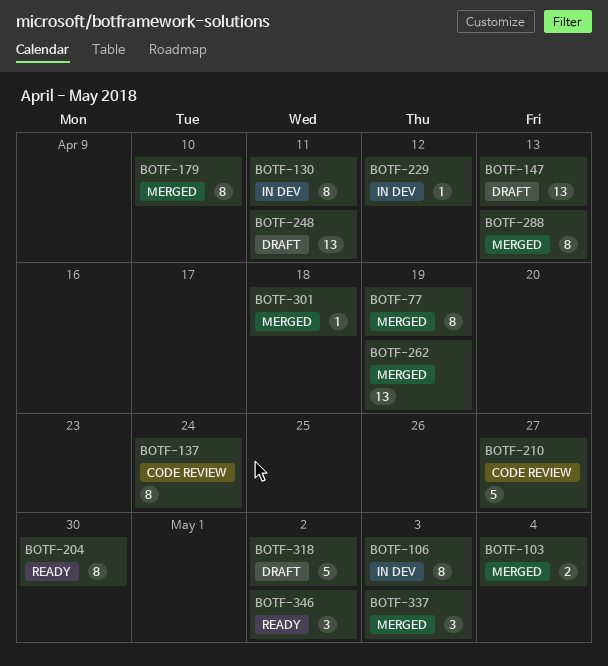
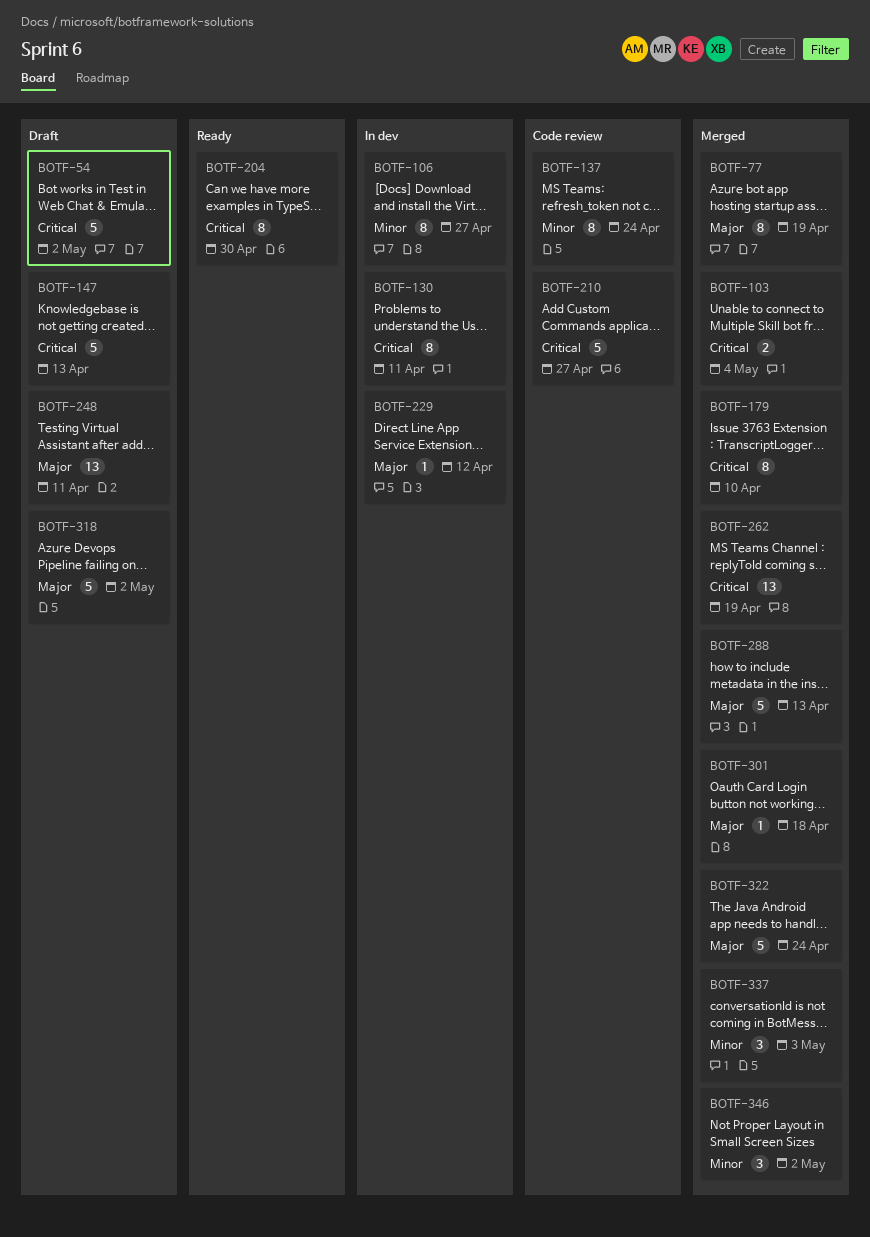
BOTF-54: none -> present
BOTF-106, due: May 3 -> Apr 27
BOTF-147, estimate: 13 -> 5
BOTF-288, estimate: 8 -> 5
BOTF-322: none -> present
BOTF-346, status: Ready -> Merged

